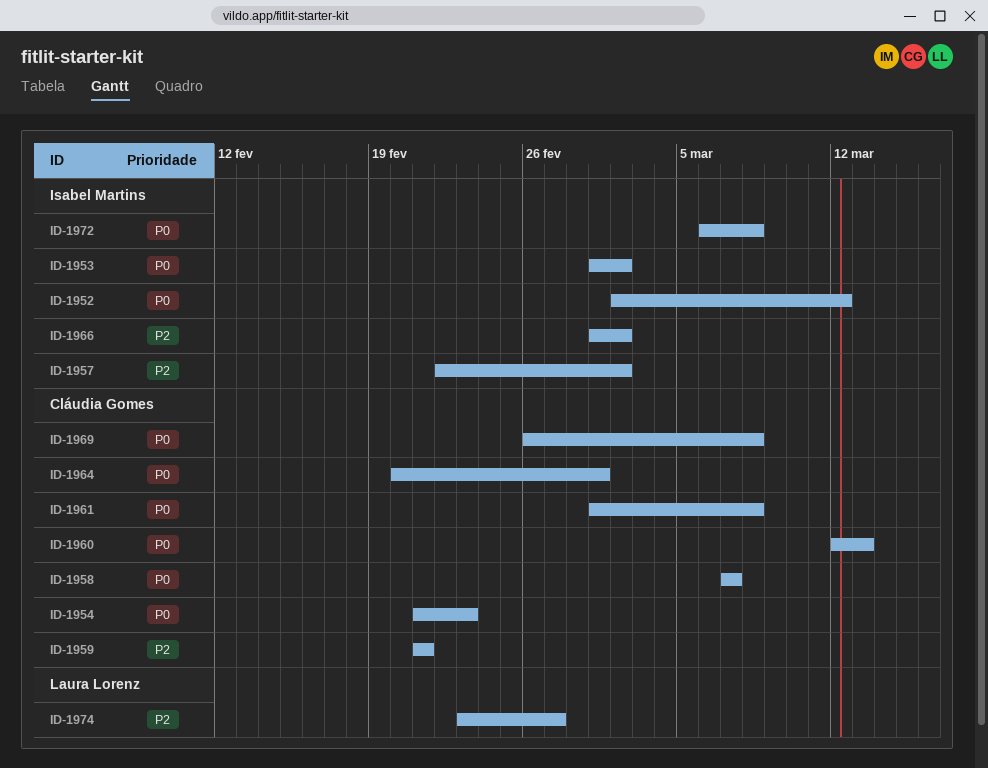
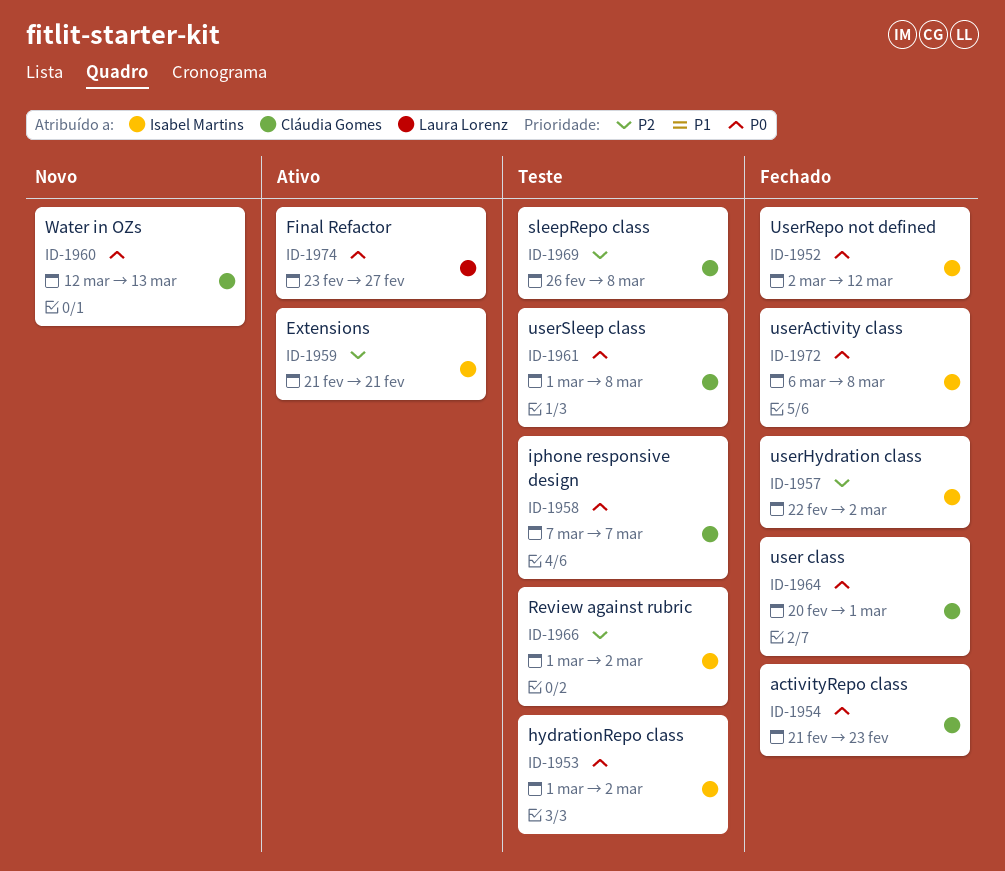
ID-1959, owner: Cláudia Gomes -> Isabel Martins
ID-1969, priority: P0 -> P2
ID-1974, priority: P2 -> P0

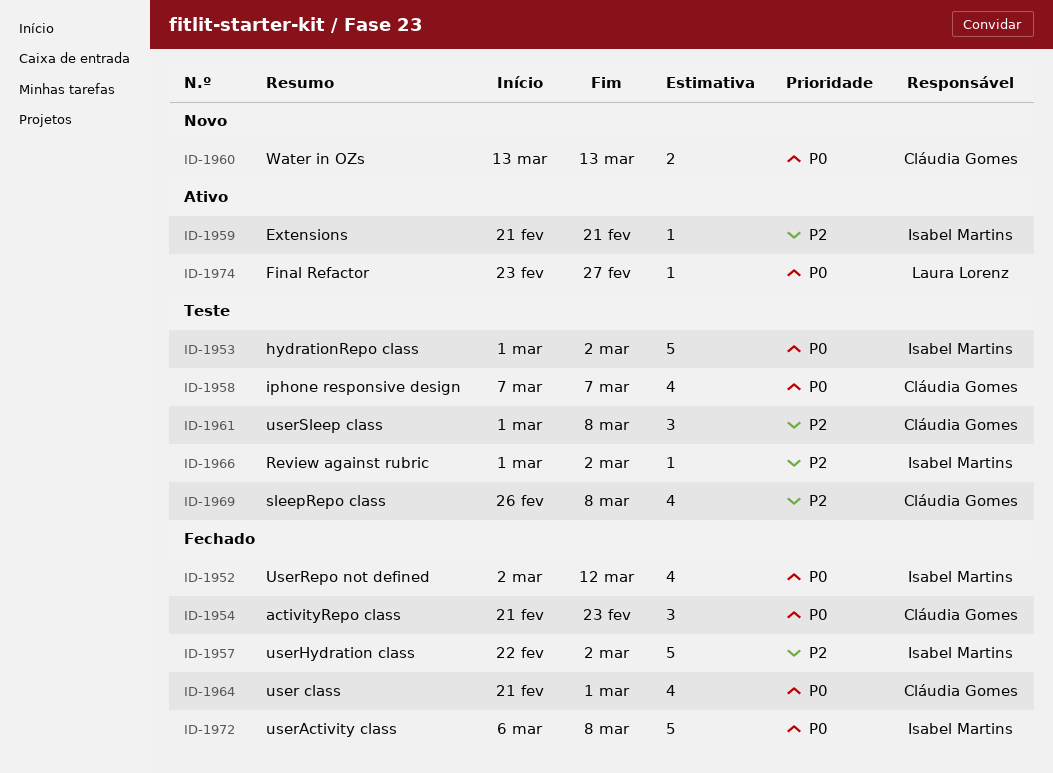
ID-1960, start: Mar 12 -> Mar 13
ID-1961, priority: P0 -> P2
ID-1964, start: Feb 20 -> Feb 21

